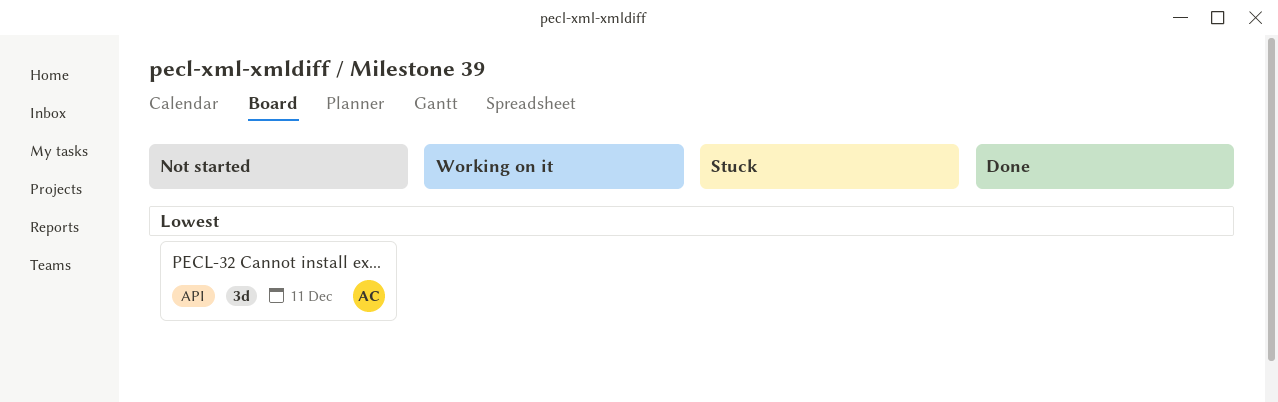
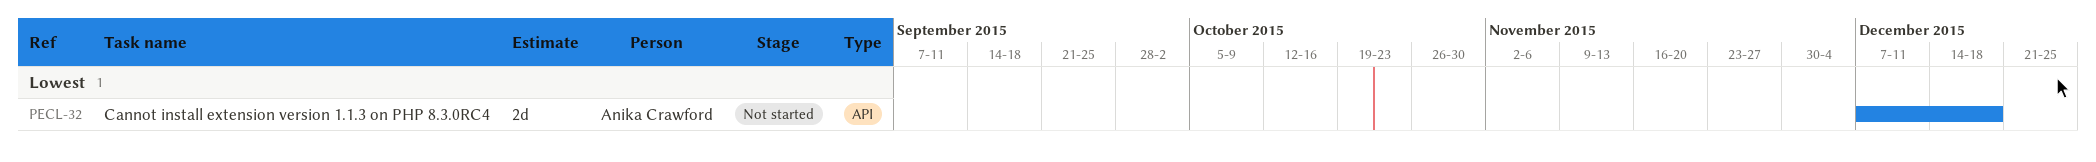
PECL-32, estimate: 3d -> 2d
PECL-32, due: Dec 11 -> Dec 18

